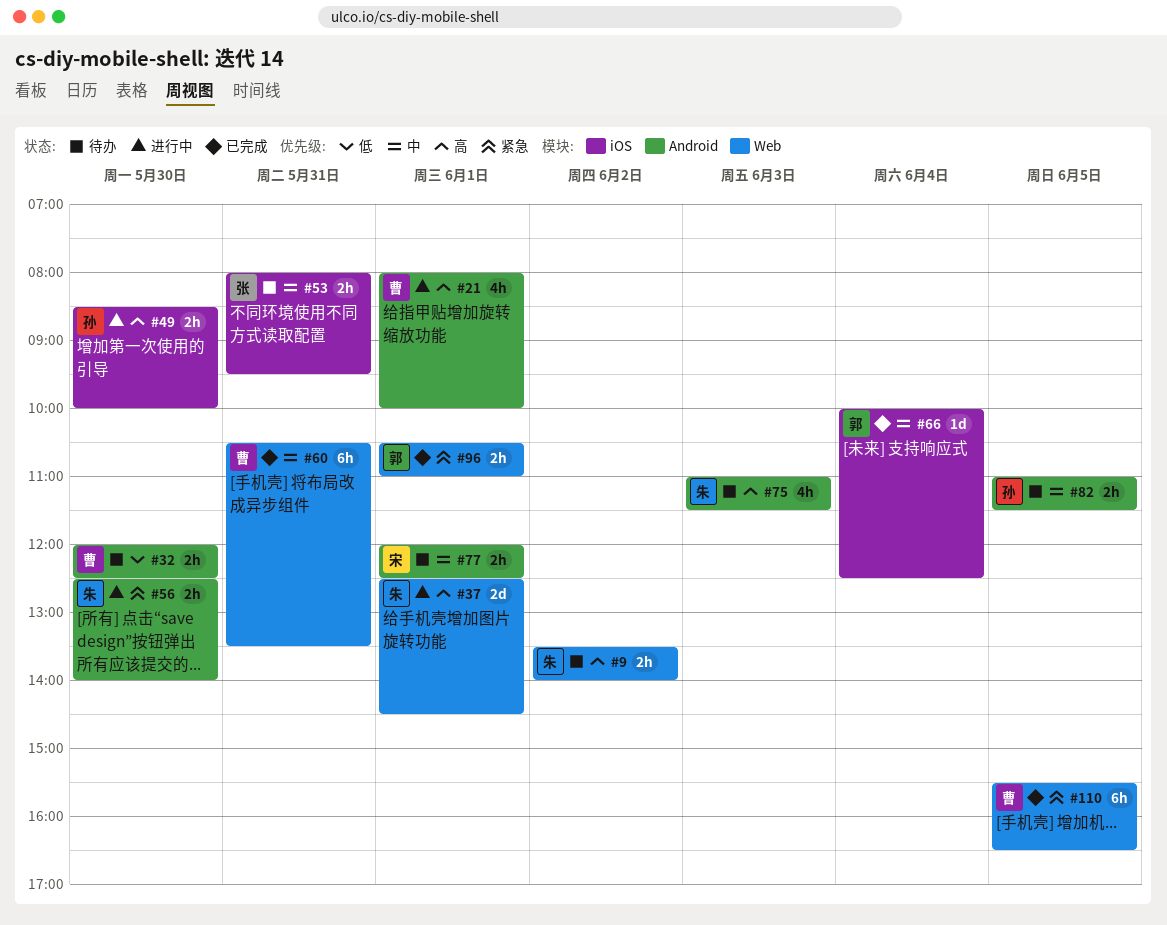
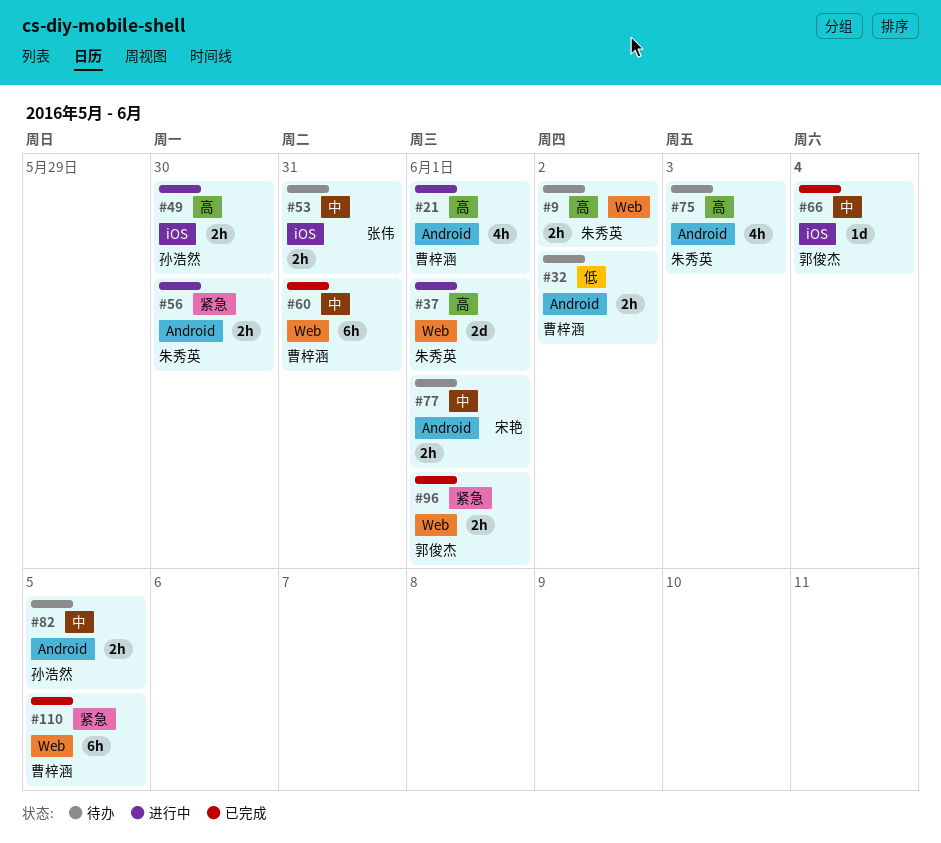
#32, day: May 30 -> Jun 2

